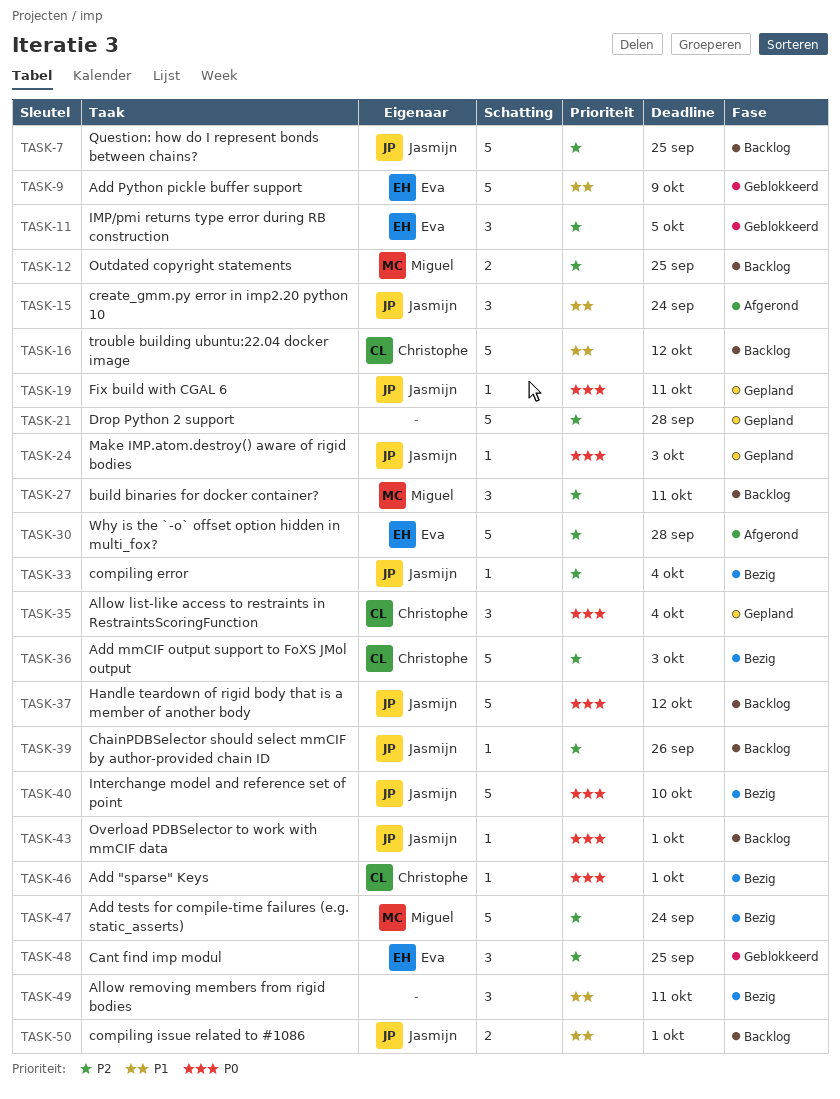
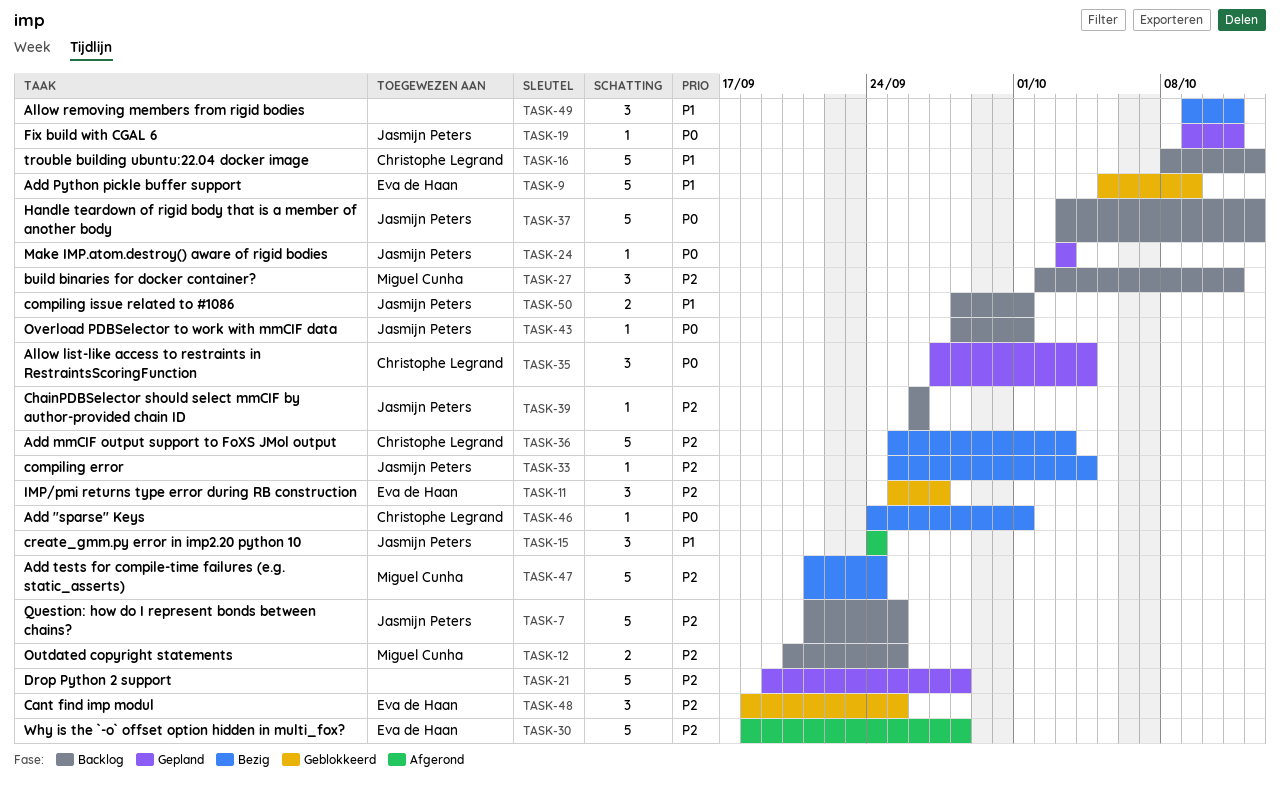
TASK-11, due: Oct 5 -> Sep 27
TASK-40: present -> none

